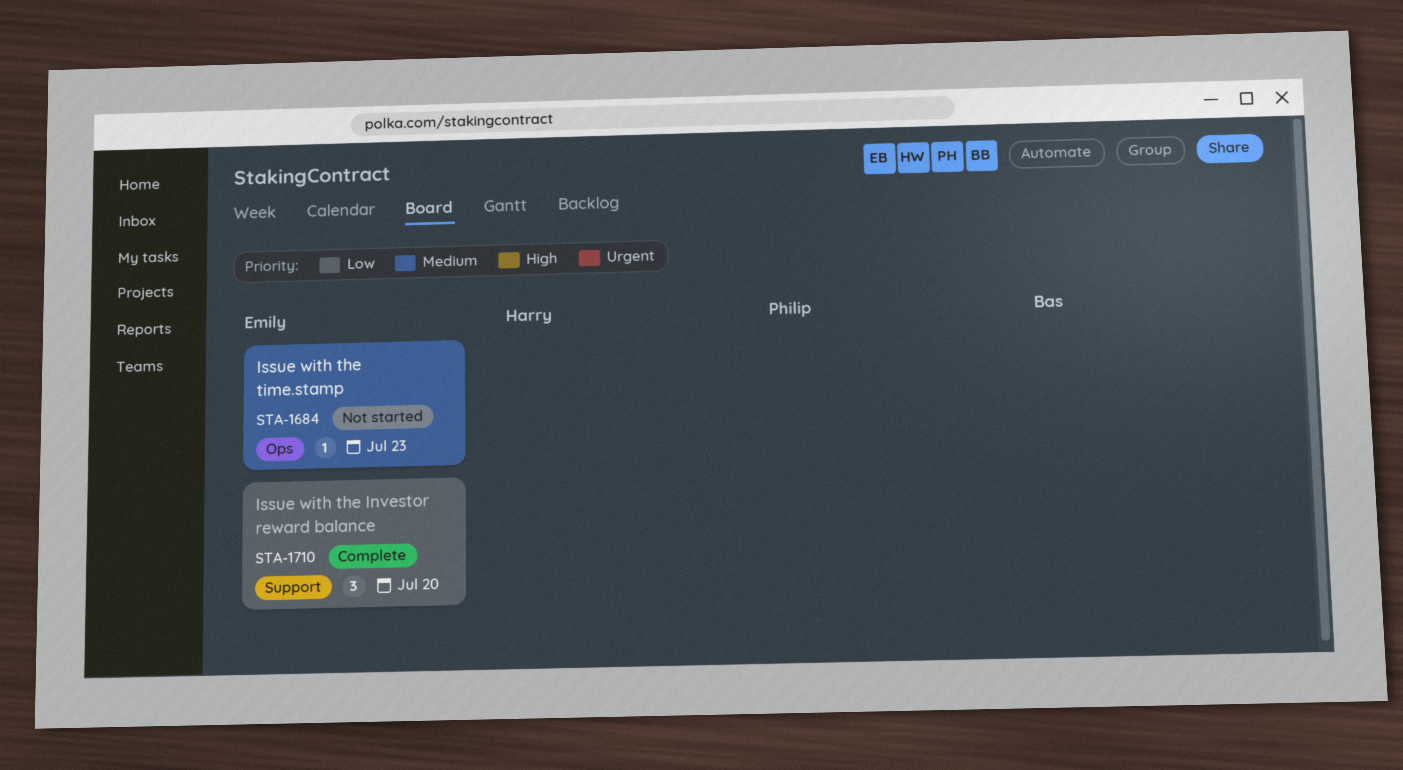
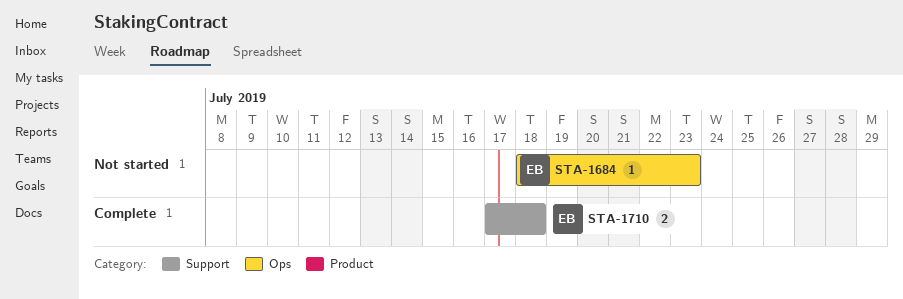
STA-1710, estimate: 3 -> 2
STA-1710, due: Jul 20 -> Jul 18

